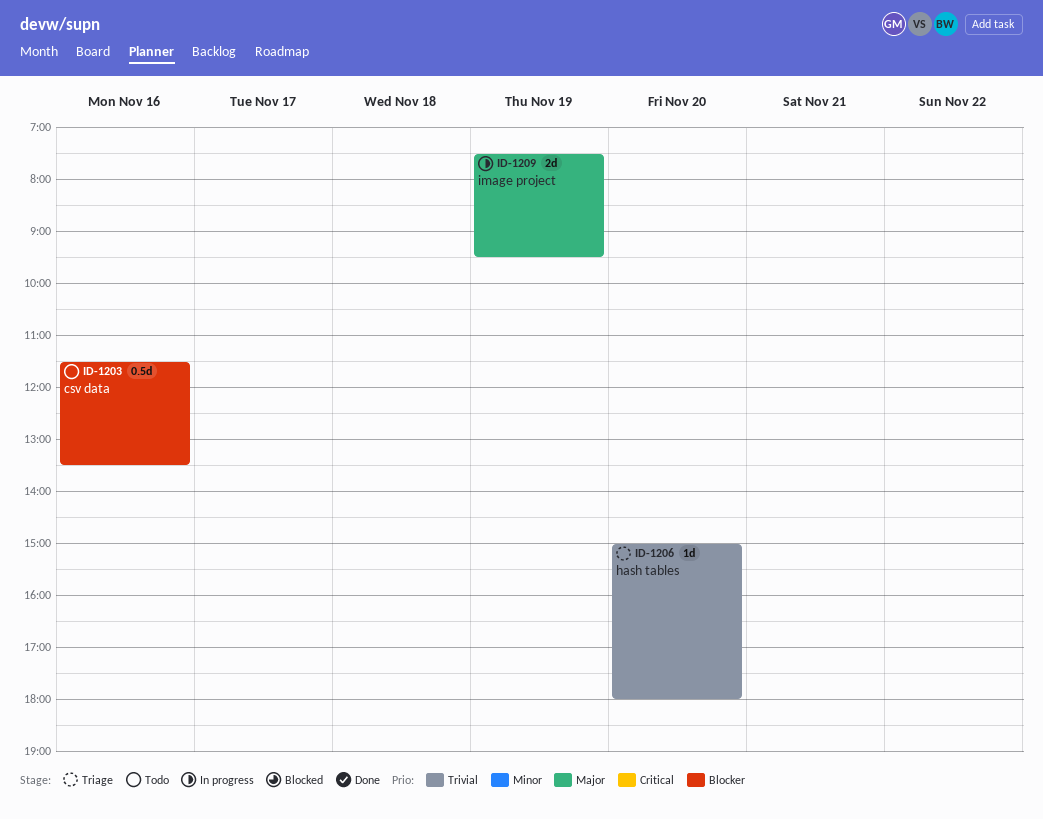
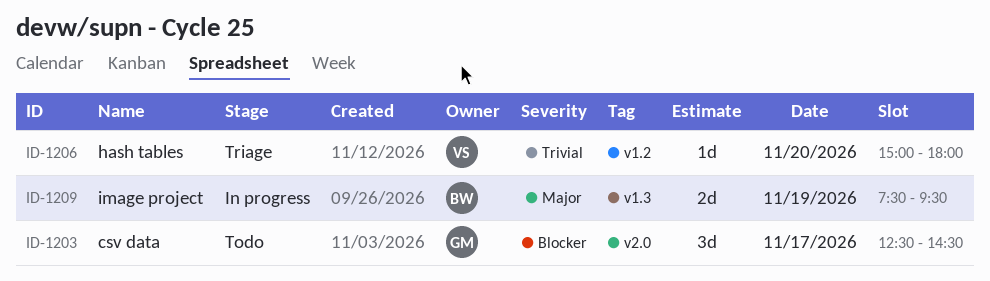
ID-1203, estimate: 0.5d -> 3d
ID-1203, day: Nov 16 -> Nov 17
ID-1203, begins: 11:30 -> 12:30
ID-1203, ends: 13:30 -> 14:30

